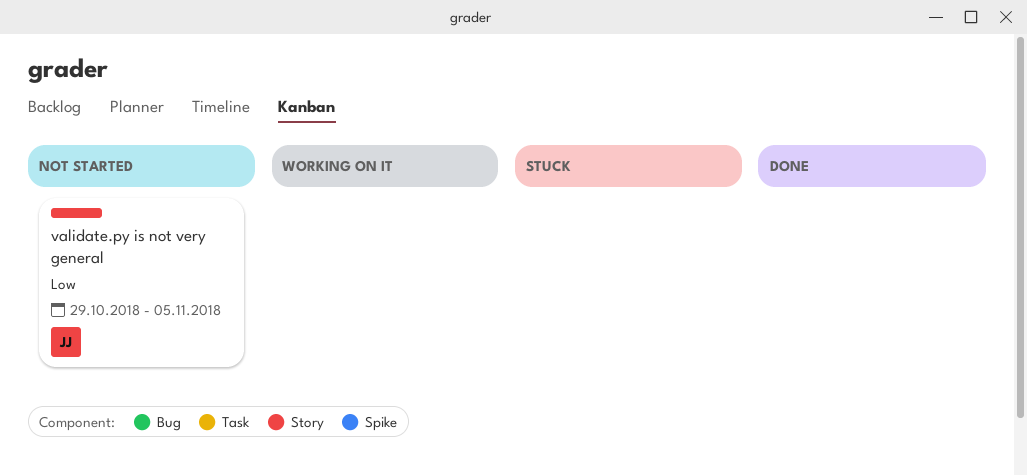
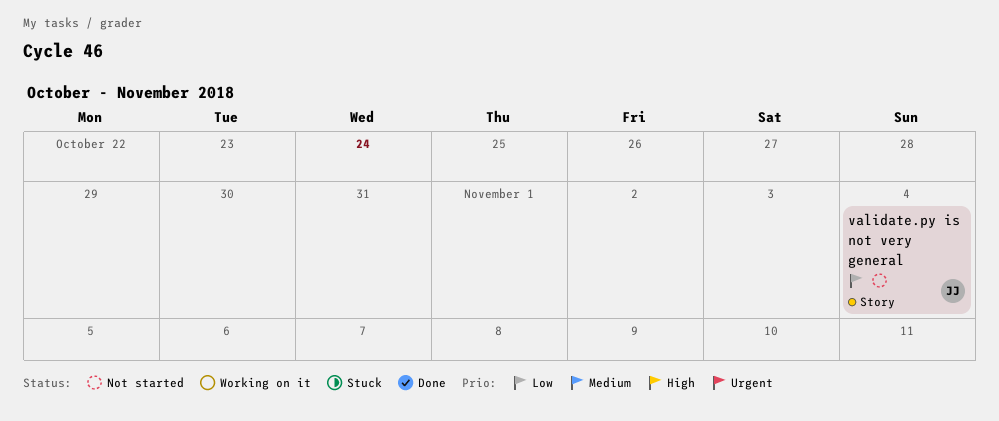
validate.py is not very general, due: Nov 5 -> Nov 4

